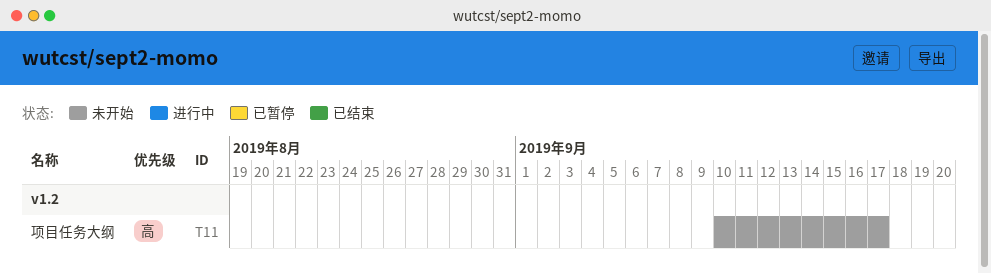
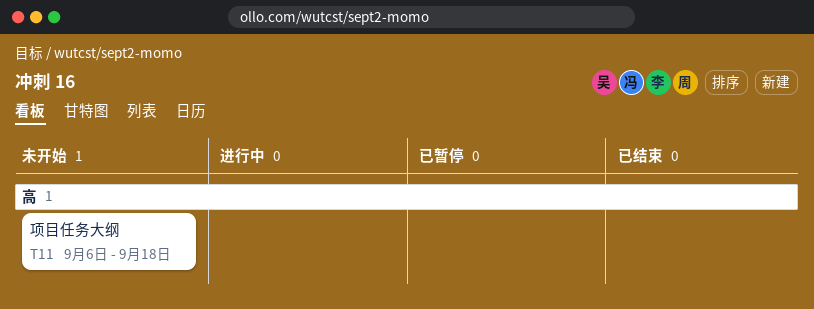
T11, start: Sep 10 -> Sep 6
T11, due: Sep 17 -> Sep 18

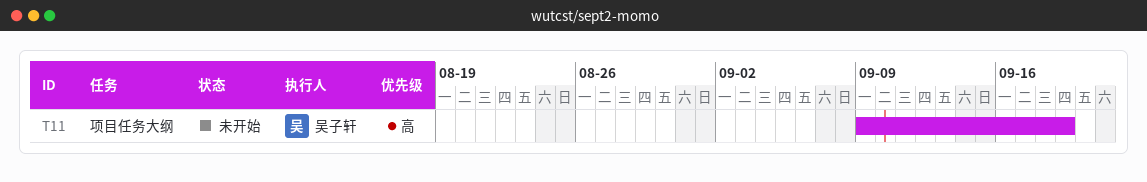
T11, start: Sep 6 -> Sep 9
T11, due: Sep 18 -> Sep 19

